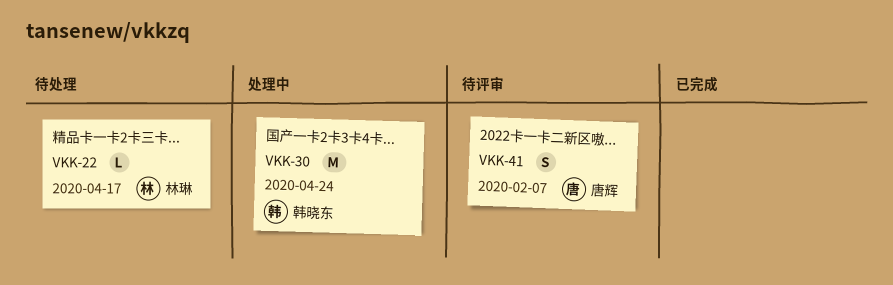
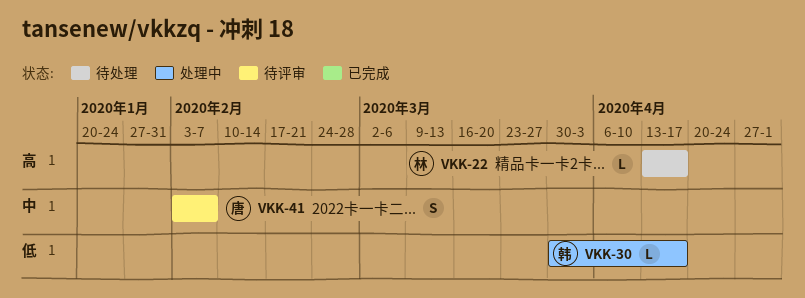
VKK-30, estimate: M -> L
VKK-30, due: Apr 24 -> Apr 17

